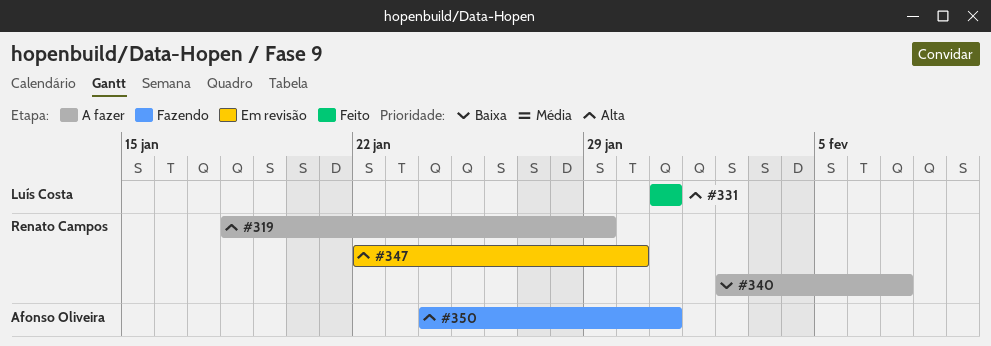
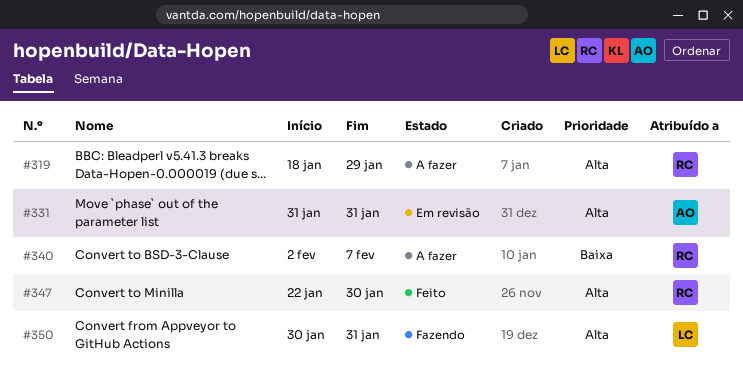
#331, status: Feito -> Em revisão
#331, owner: Luís Costa -> Afonso Oliveira
#347, status: Em revisão -> Feito
#350, owner: Afonso Oliveira -> Luís Costa
#350, start: Jan 24 -> Jan 30

